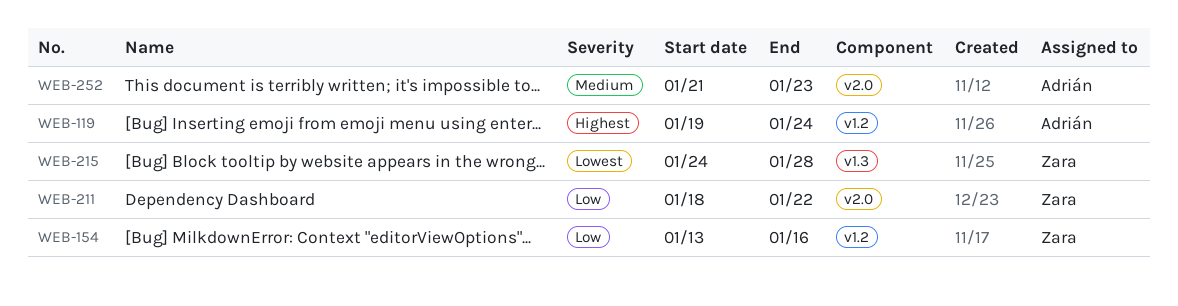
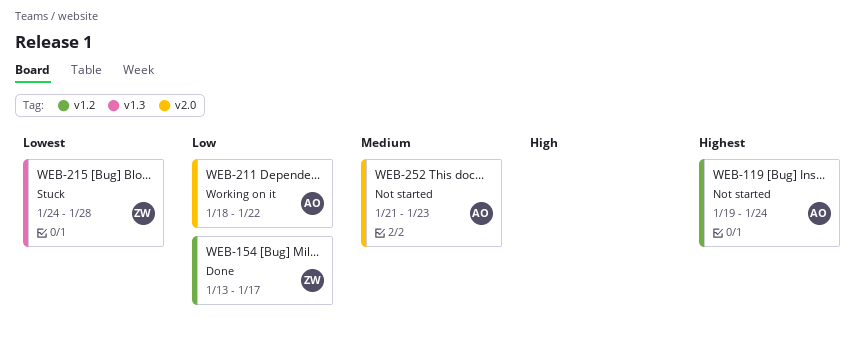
WEB-154, due: Jan 16 -> Jan 17
WEB-211, owner: Zara -> Adrián

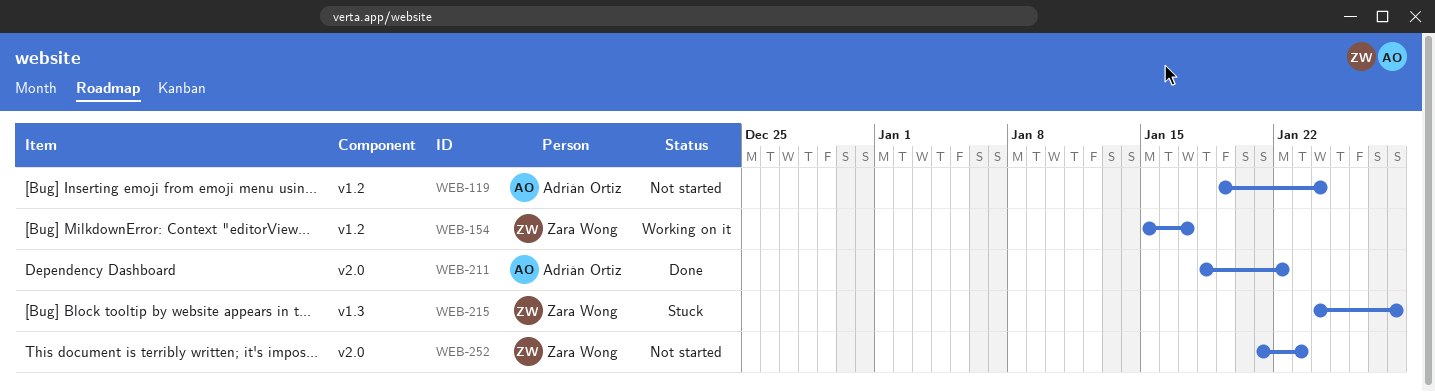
WEB-154, status: Done -> Working on it
WEB-154, start: Jan 13 -> Jan 15
WEB-211, status: Working on it -> Done
WEB-252, owner: Adrián Ortiz -> Zara Wong

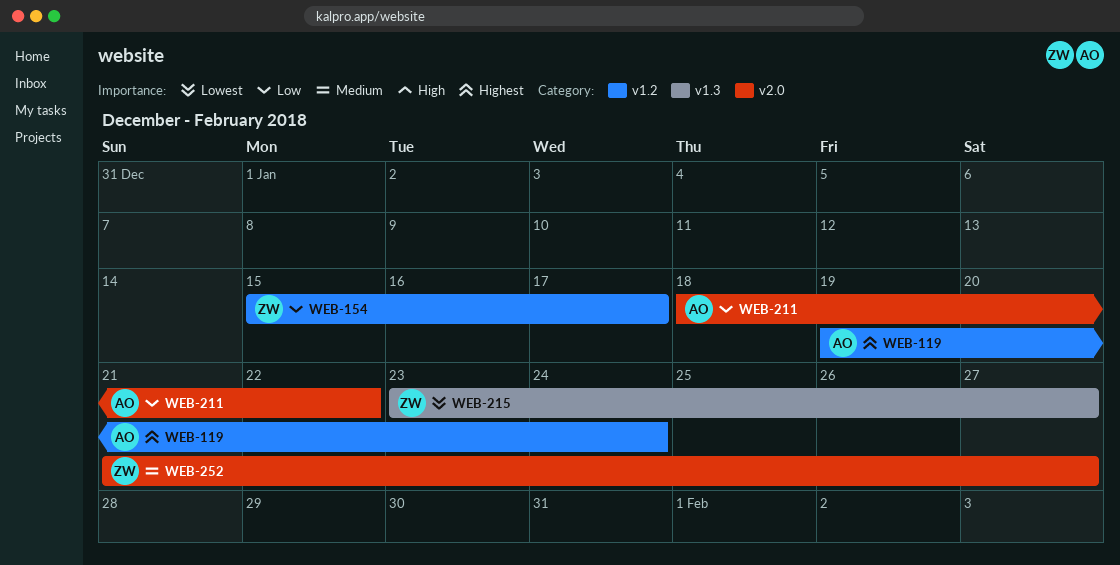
WEB-215, start: Jan 24 -> Jan 23
WEB-215, due: Jan 28 -> Jan 27
WEB-252, due: Jan 23 -> Jan 27

